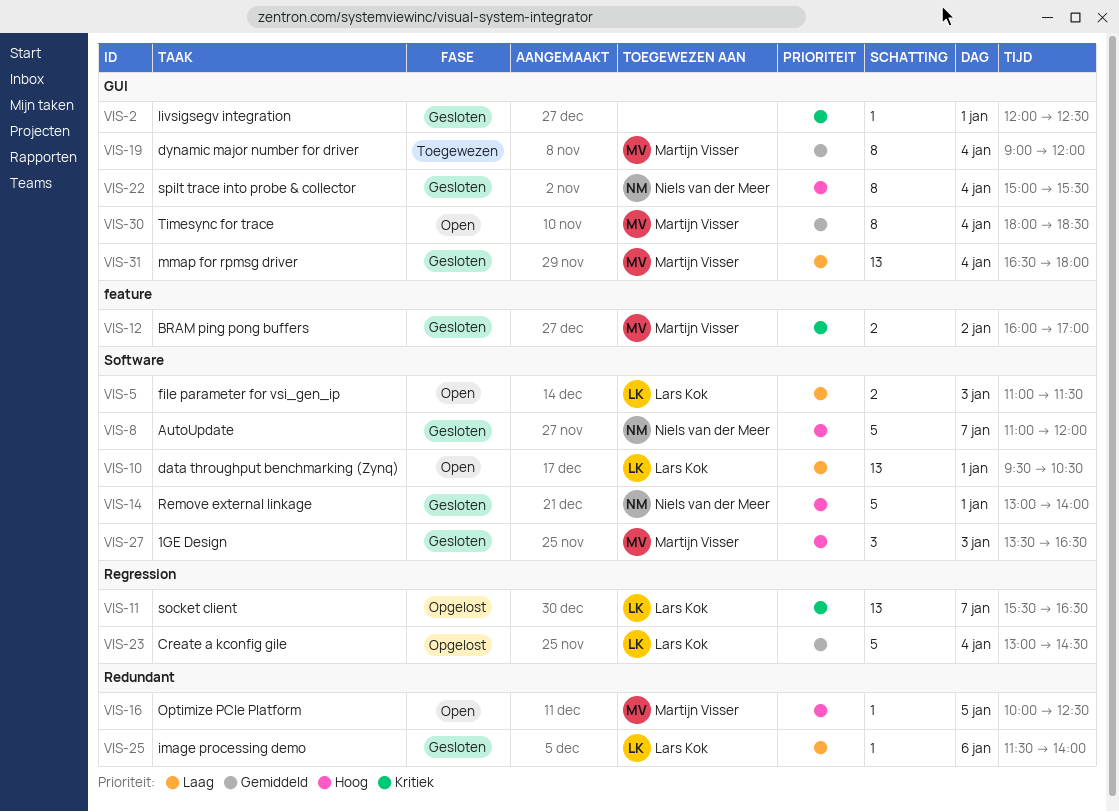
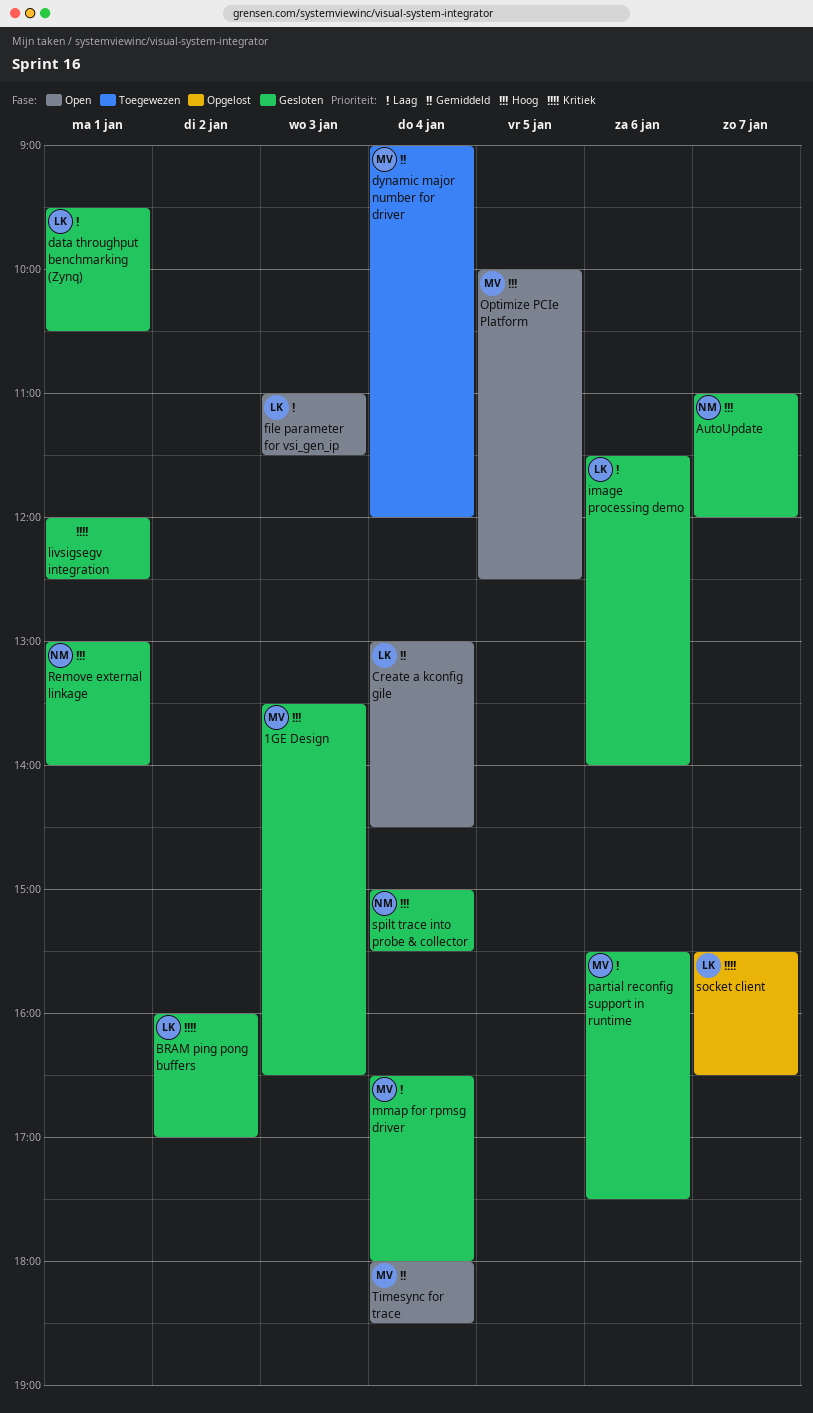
BRAM ping pong buffers, owner: Martijn Visser -> Lars Kok
Create a kconfig gile, status: Opgelost -> Open
data throughput benchmarking (Zynq), status: Open -> Gesloten
partial reconfig support in runtime: none -> present

